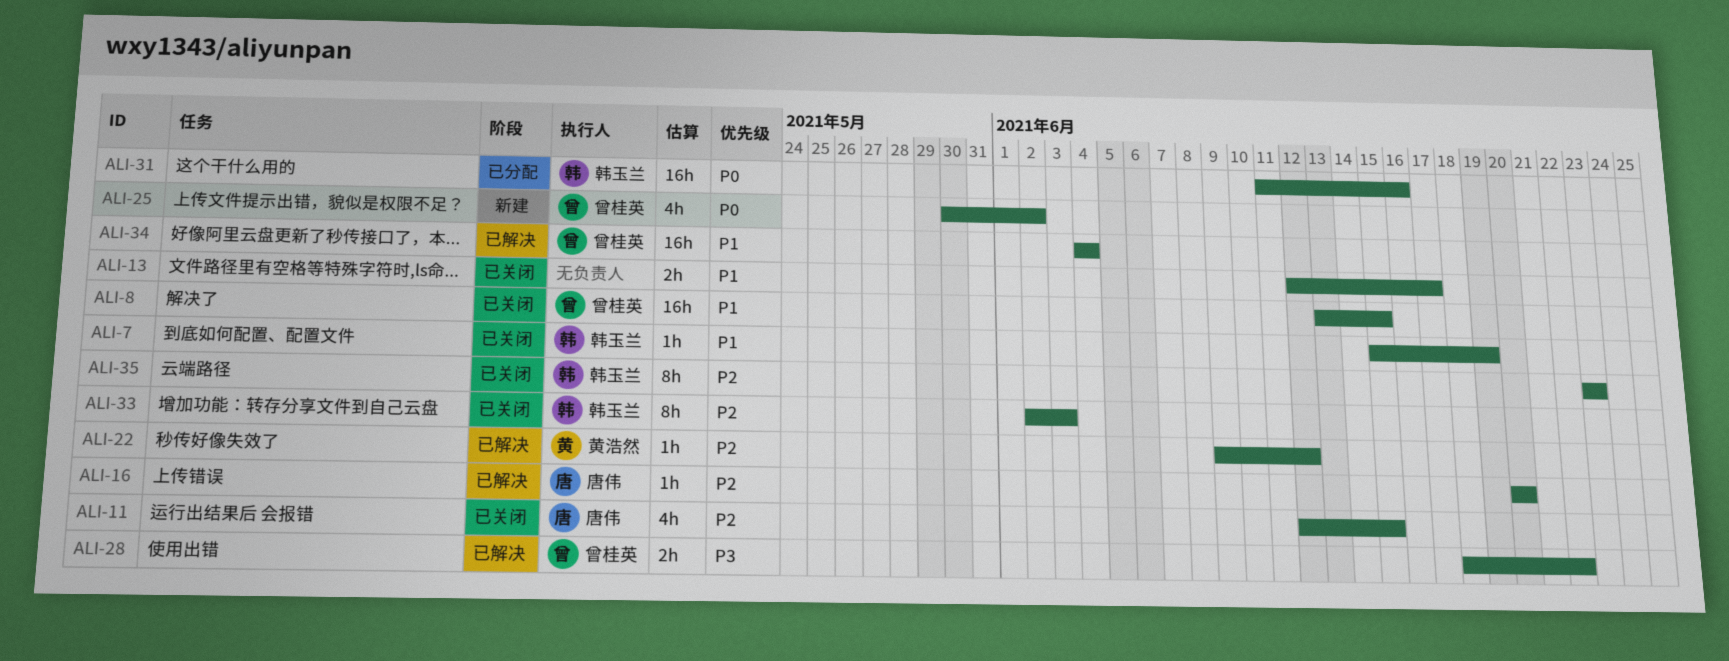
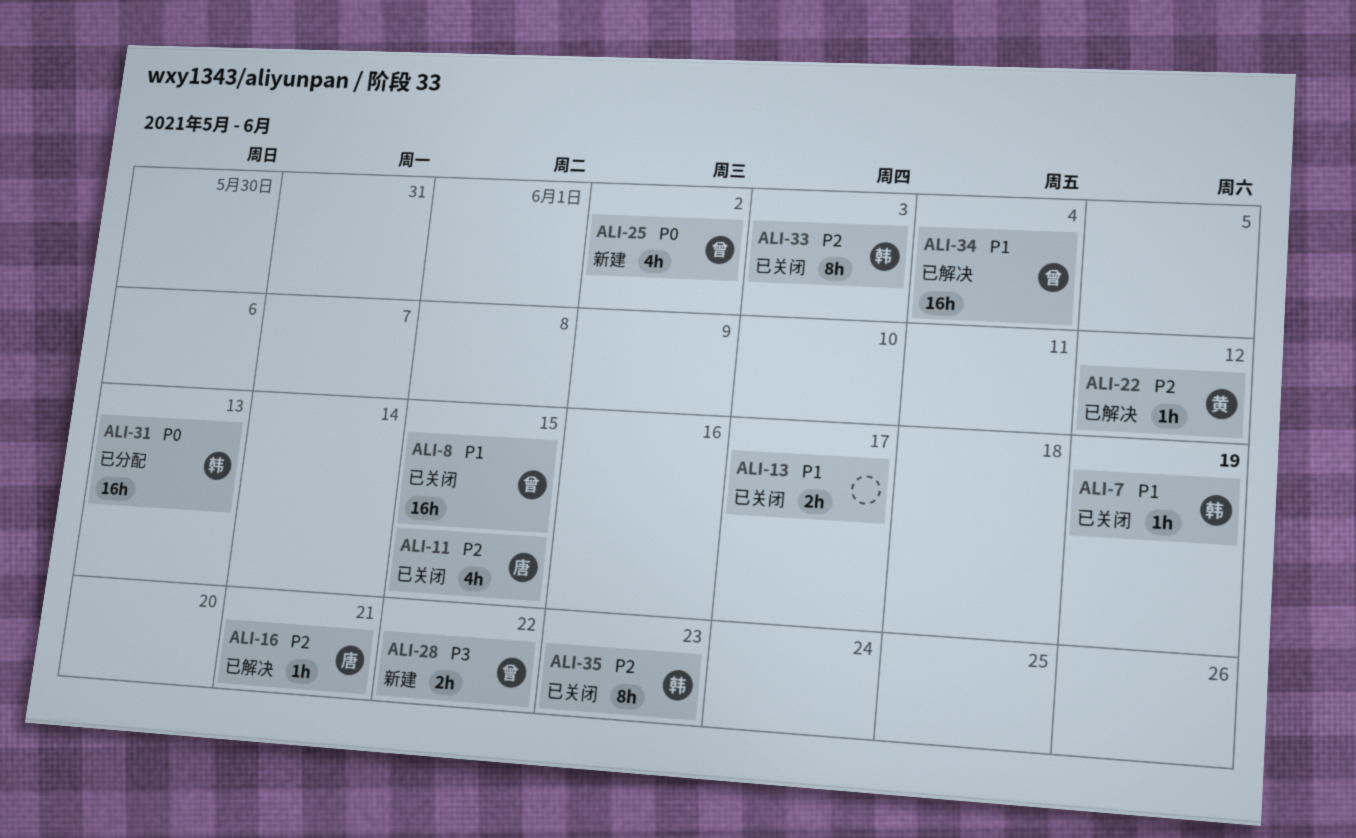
ALI-16, due: Jun 20 -> Jun 21
ALI-28, status: 已解决 -> 新建
ALI-31, due: Jun 16 -> Jun 13

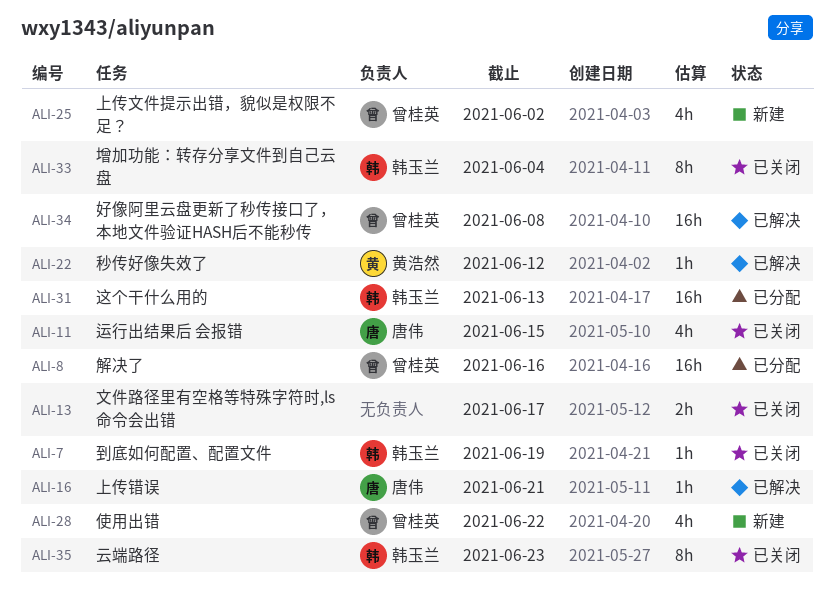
ALI-8, status: 已关闭 -> 已分配
ALI-8, due: Jun 15 -> Jun 16
ALI-28, estimate: 2h -> 4h
ALI-33, due: Jun 3 -> Jun 4
ALI-34, due: Jun 4 -> Jun 8

